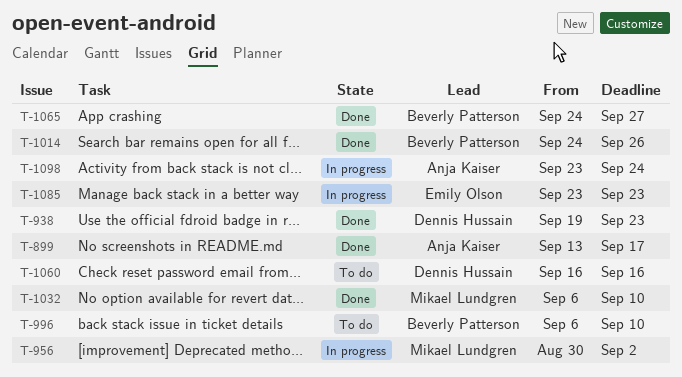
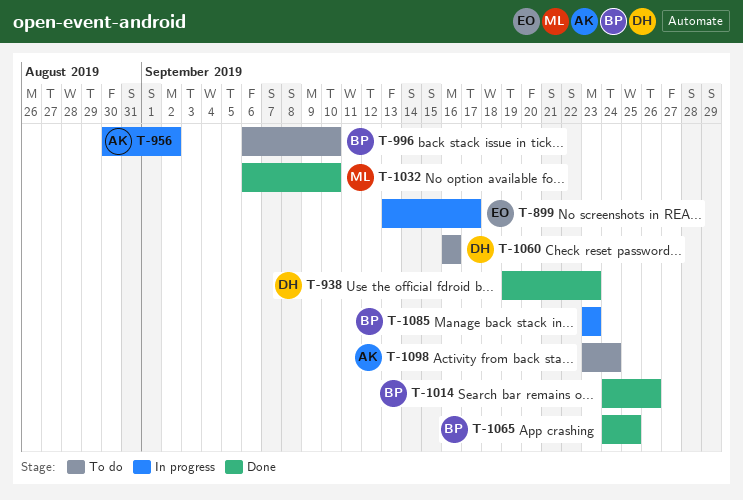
T-899, status: Done -> In progress
T-899, owner: Anja Kaiser -> Emily Olson
T-956, owner: Mikael Lundgren -> Anja Kaiser
T-1065, due: Sep 27 -> Sep 25
T-1085, owner: Emily Olson -> Beverly Patterson
T-1098, status: In progress -> To do

